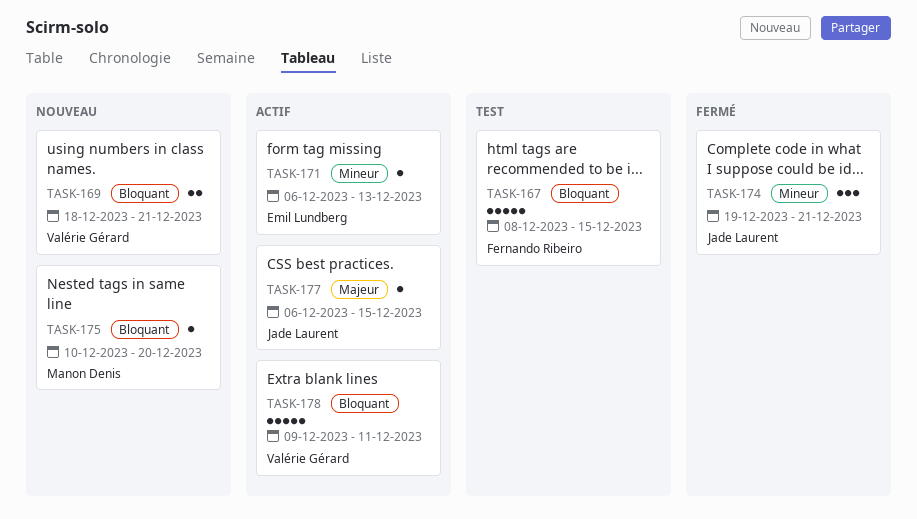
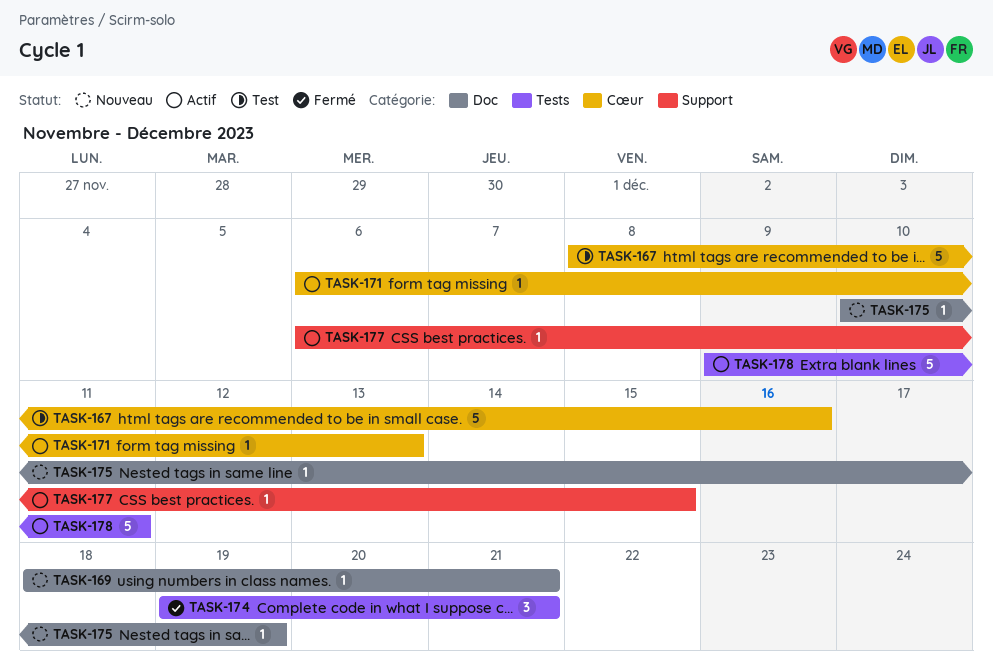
TASK-167, due: Dec 15 -> Dec 16
TASK-169, estimate: 2 -> 1
TASK-175, due: Dec 20 -> Dec 19

